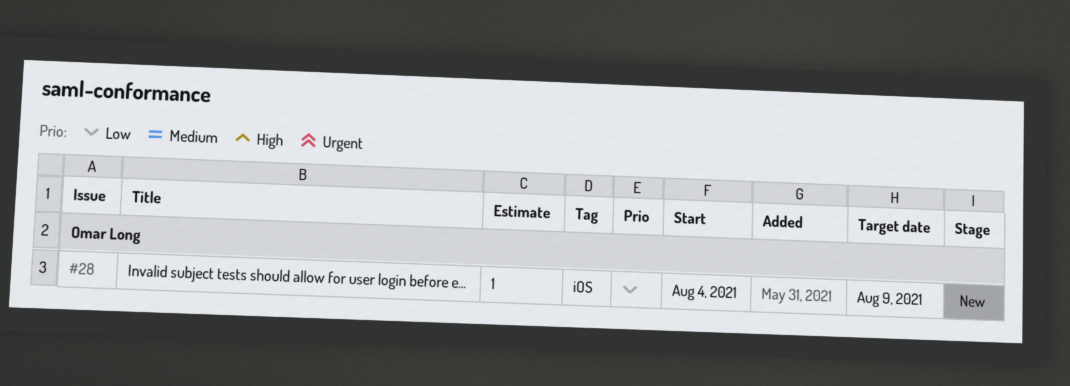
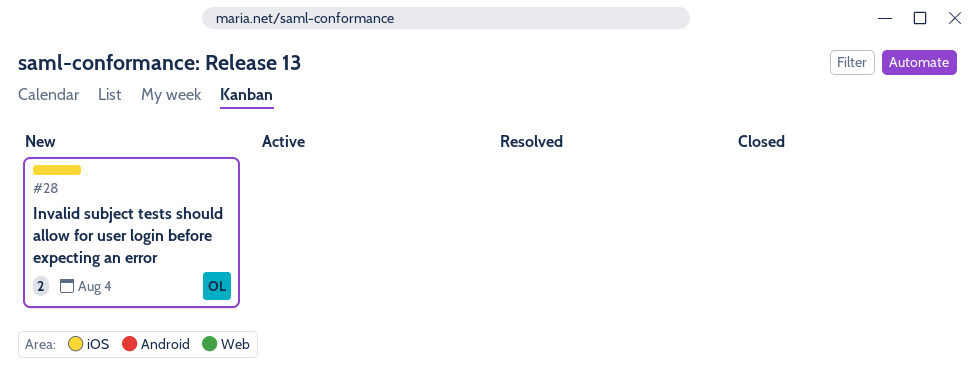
#28, estimate: 1 -> 2
#28, due: Aug 9 -> Aug 4

